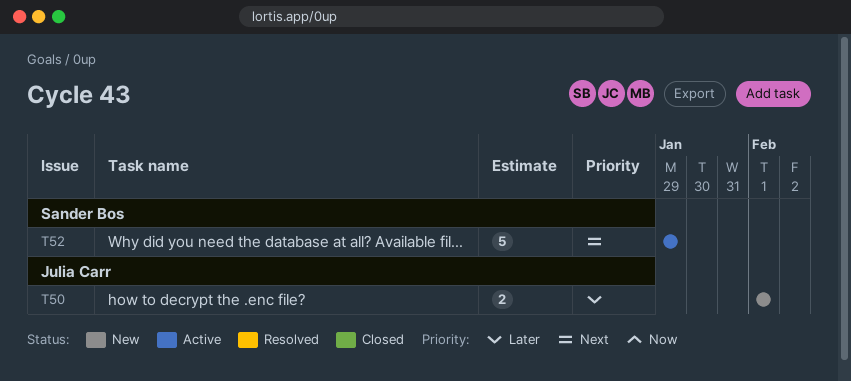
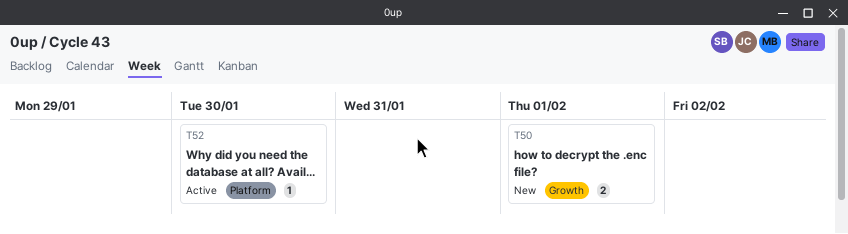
T52, estimate: 5 -> 1
T52, due: Jan 29 -> Jan 30

